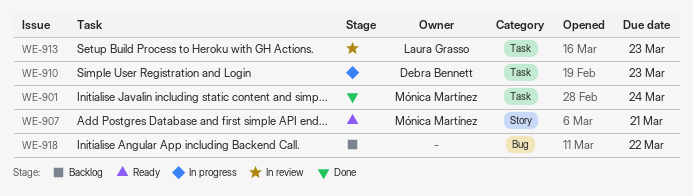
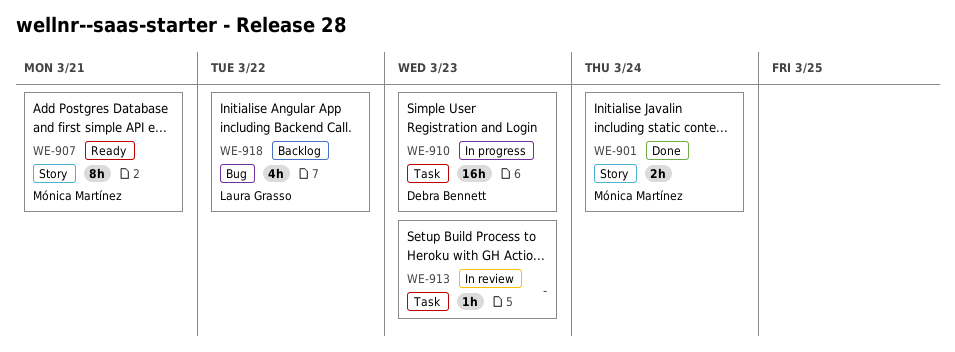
WE-901, label: Task -> Story
WE-913, owner: Laura Grasso -> none
WE-918, owner: none -> Laura Grasso

